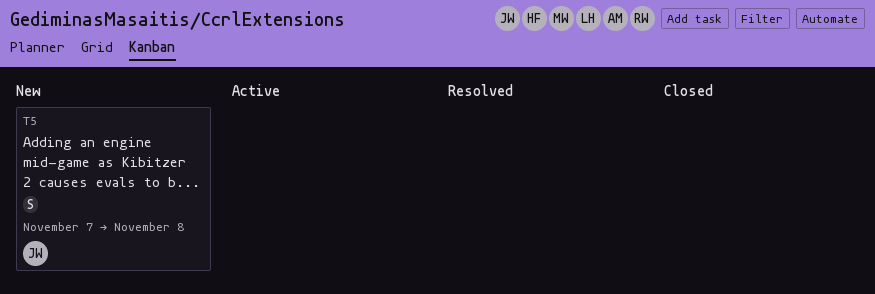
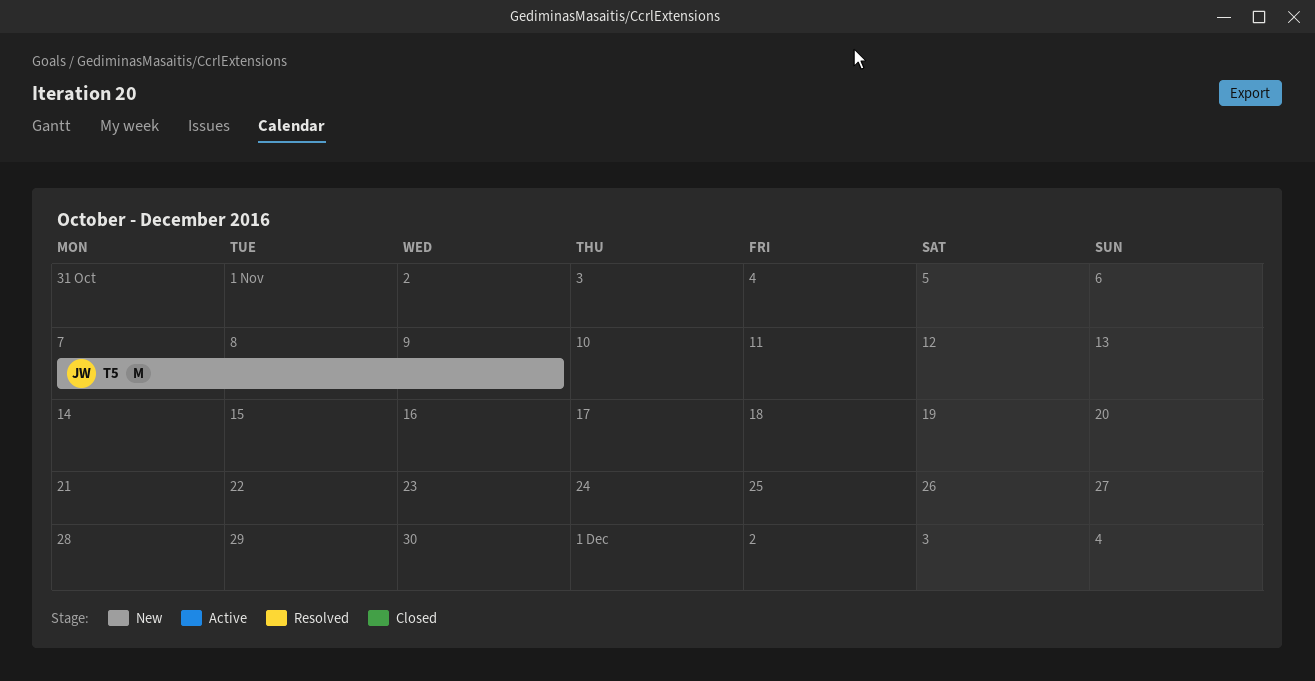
T5, estimate: S -> M
T5, due: Nov 8 -> Nov 9

